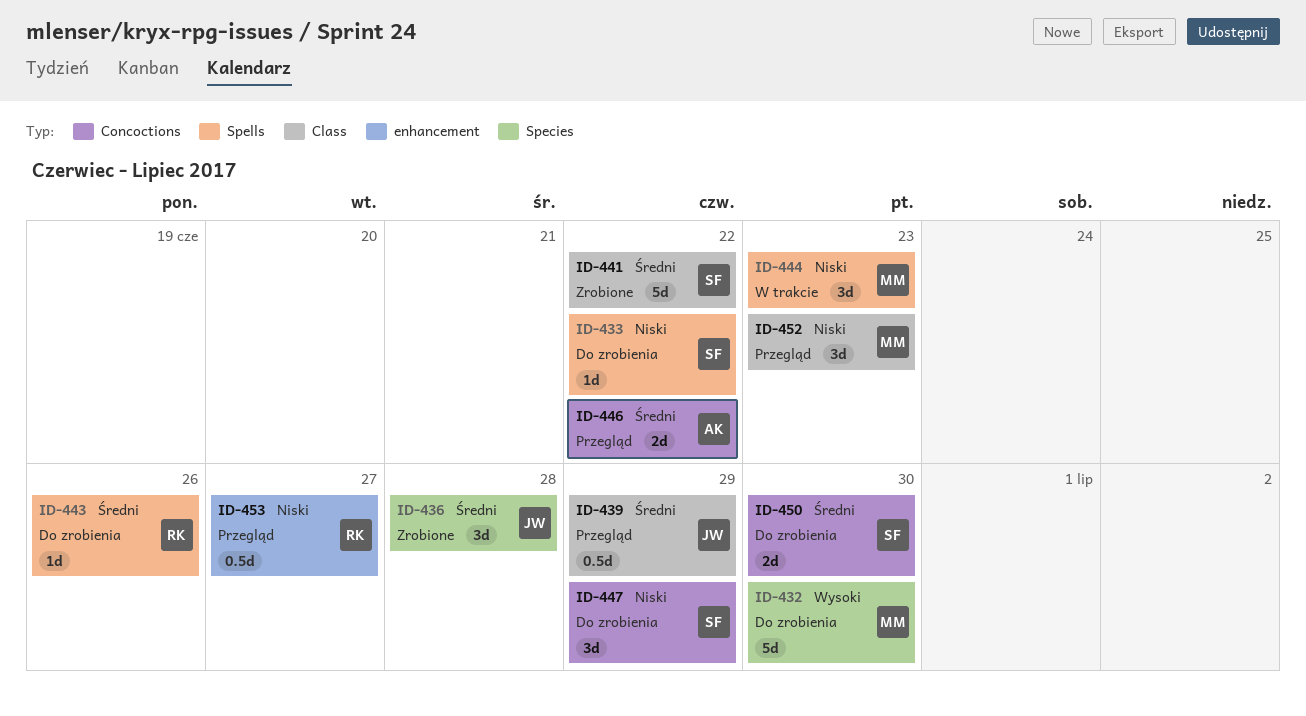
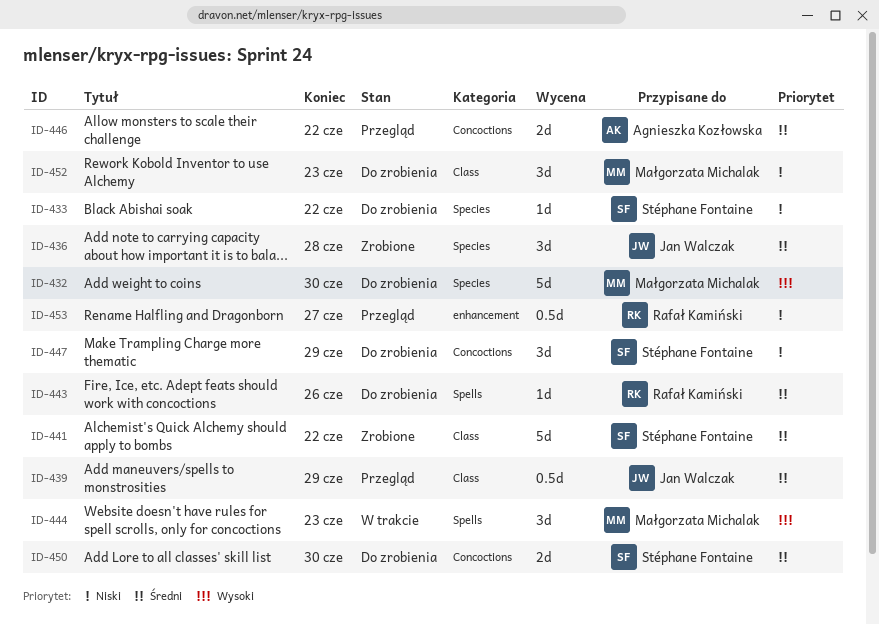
ID-433, label: Spells -> Species
ID-444, priority: Niski -> Wysoki
ID-452, status: Przegląd -> Do zrobienia

